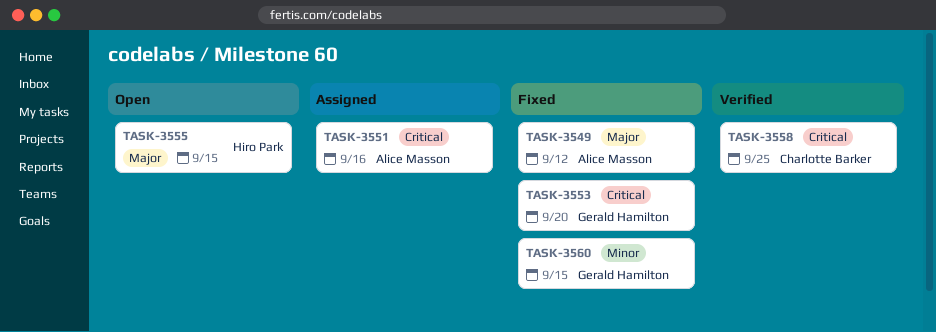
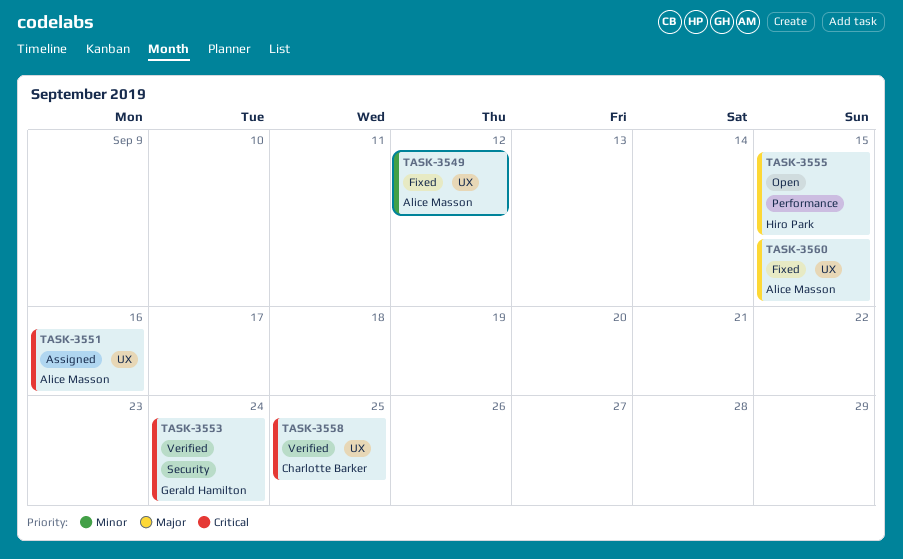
TASK-3549, priority: Major -> Minor
TASK-3553, status: Fixed -> Verified
TASK-3553, due: Sep 20 -> Sep 24
TASK-3560, owner: Gerald Hamilton -> Alice Masson
TASK-3560, priority: Minor -> Major

